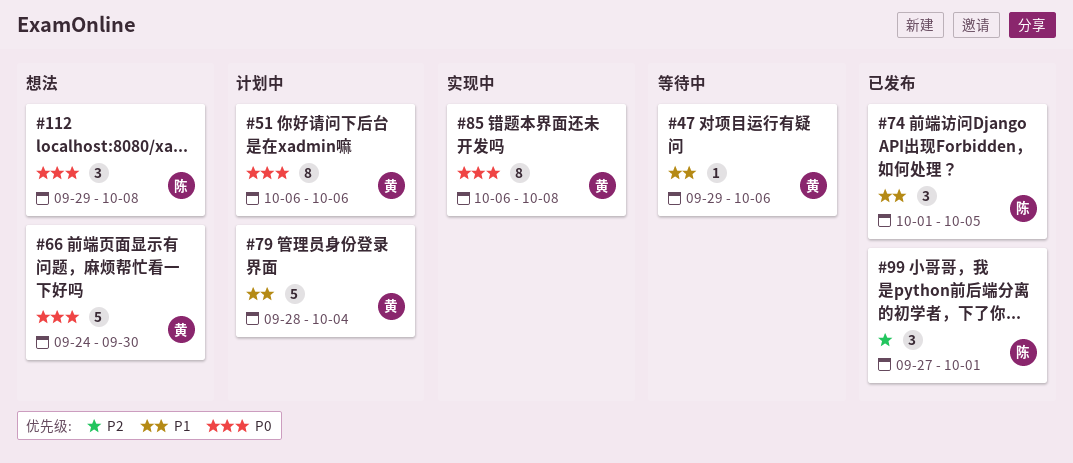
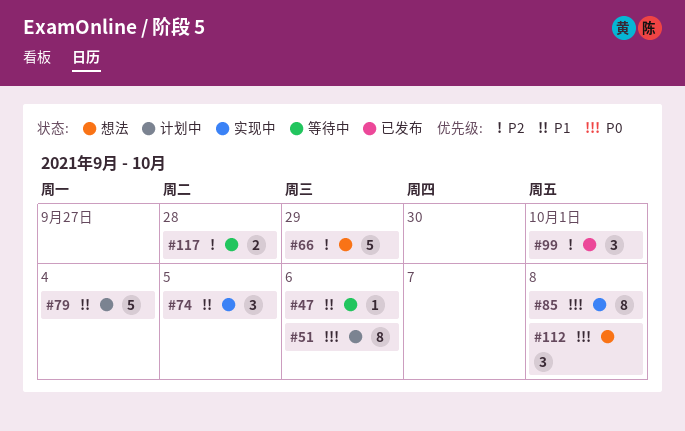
#66, priority: P0 -> P2
#66, due: Sep 30 -> Sep 29
#74, status: 已发布 -> 实现中
#117: none -> present

